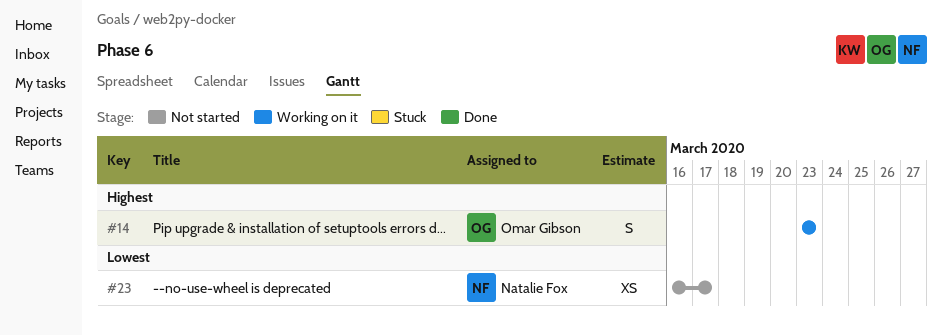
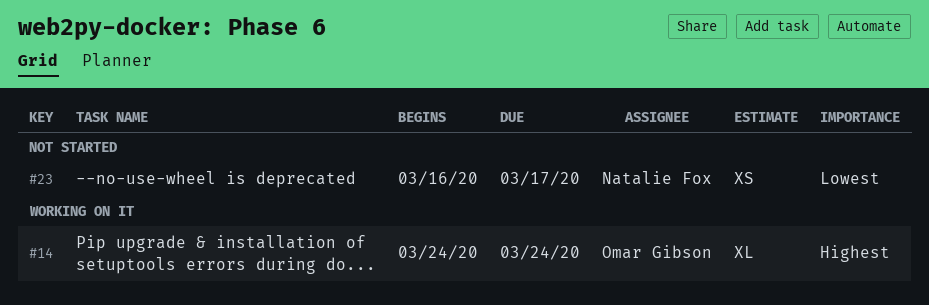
#14, estimate: S -> XL
#14, start: Mar 23 -> Mar 24
#14, due: Mar 23 -> Mar 24

